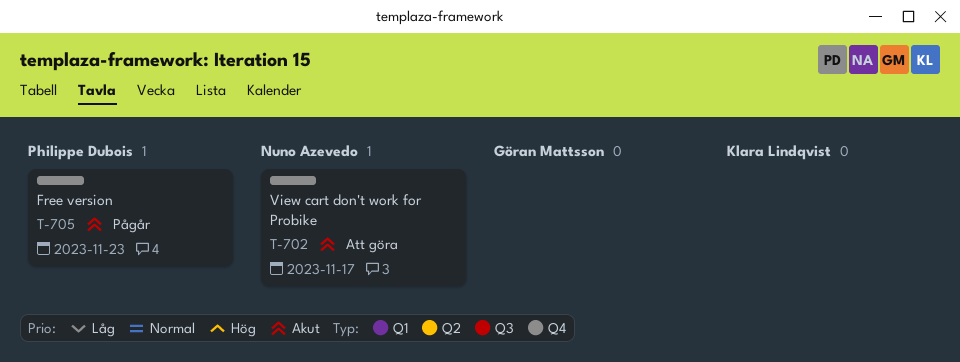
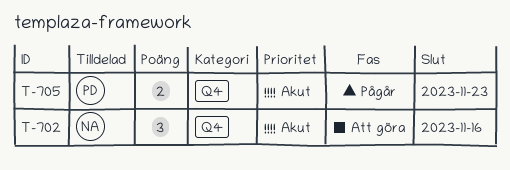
T-702, due: Nov 17 -> Nov 16

